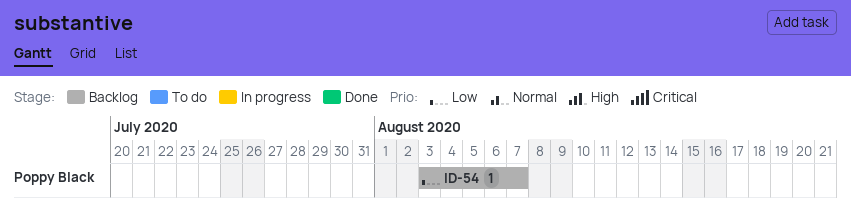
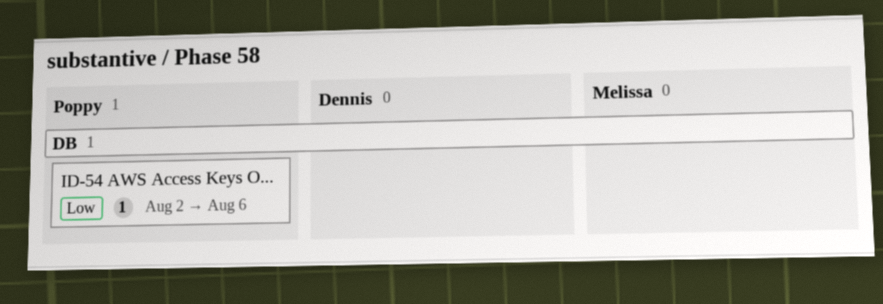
ID-54, start: Aug 3 -> Aug 2
ID-54, due: Aug 7 -> Aug 6

